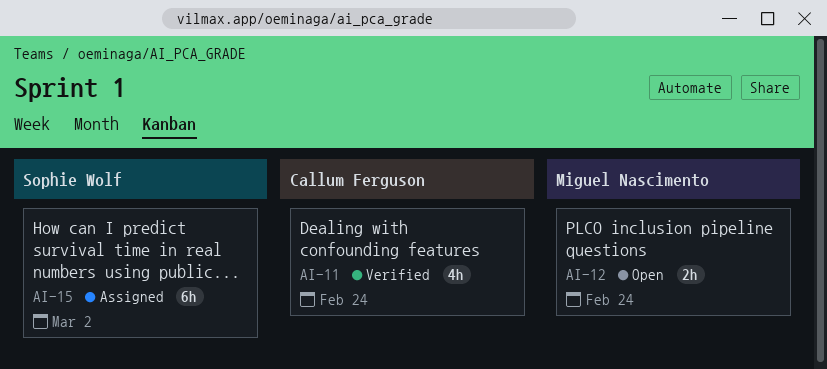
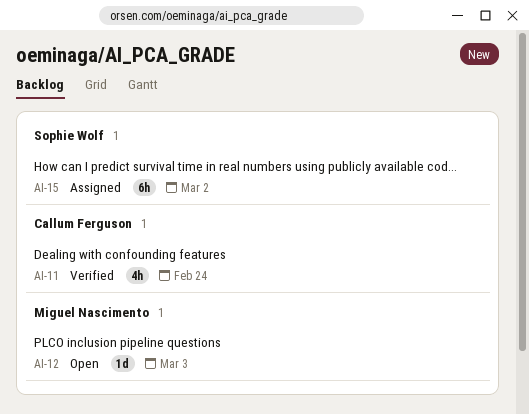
AI-12, estimate: 2h -> 1d
AI-12, due: Feb 24 -> Mar 3

